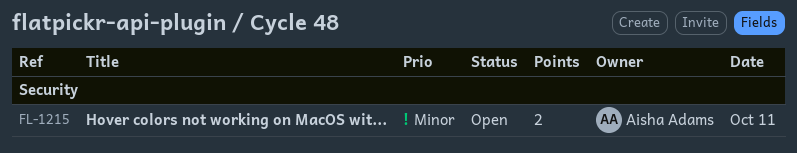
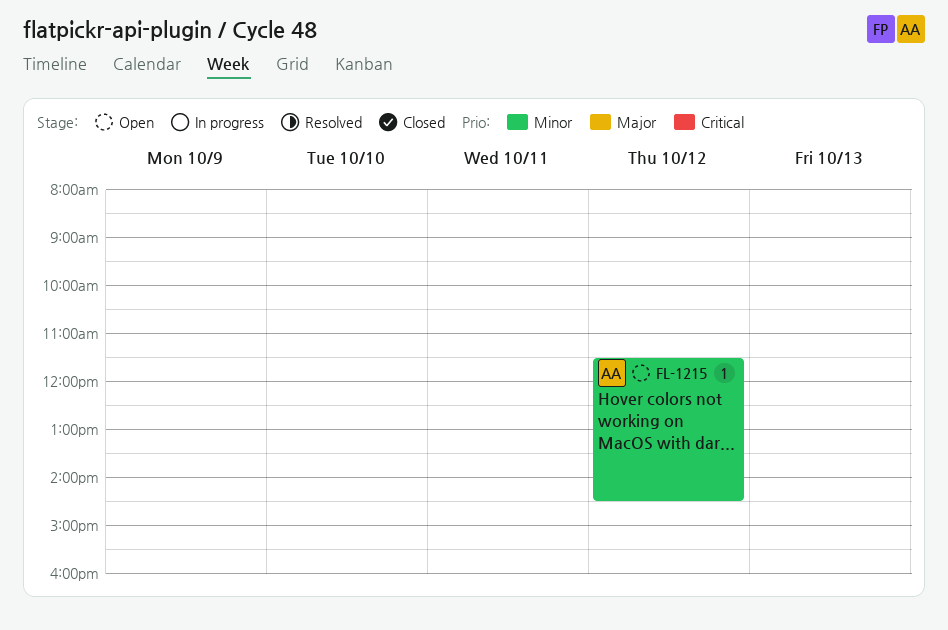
FL-1215, estimate: 2 -> 1
FL-1215, day: Oct 11 -> Oct 12

